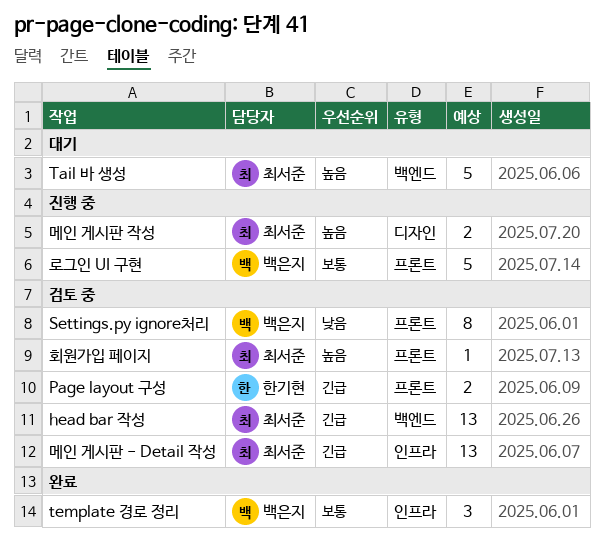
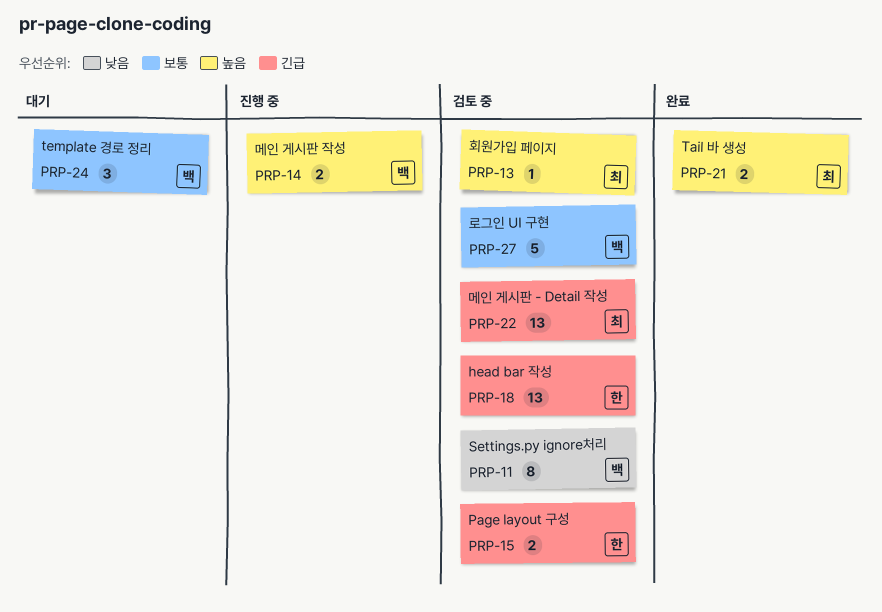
head bar 작성, owner: 최서준 -> 한기현
Tail 바 생성, status: 대기 -> 완료
Tail 바 생성, estimate: 5 -> 2
template 경로 정리, status: 완료 -> 대기
로그인 UI 구현, status: 진행 중 -> 검토 중
메인 게시판 작성, owner: 최서준 -> 백은지

